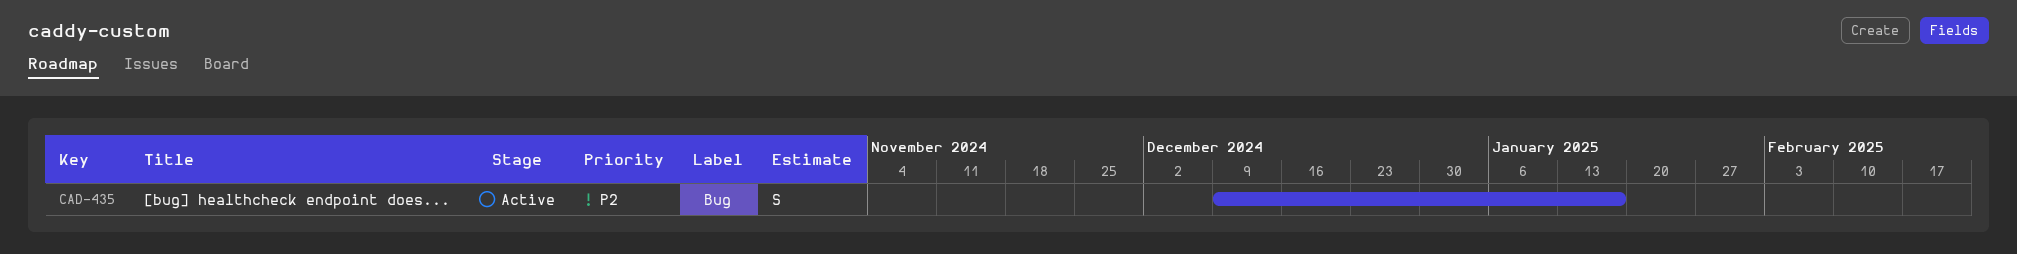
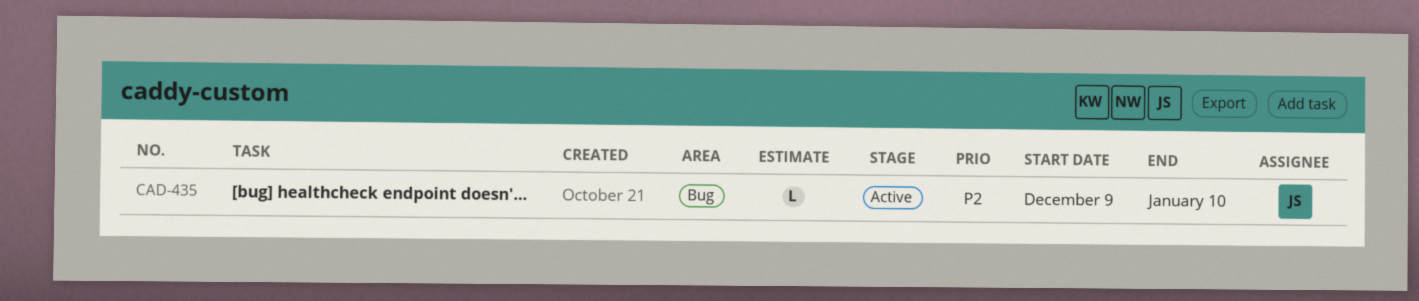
CAD-435, estimate: S -> L
CAD-435, due: Jan 17 -> Jan 10

